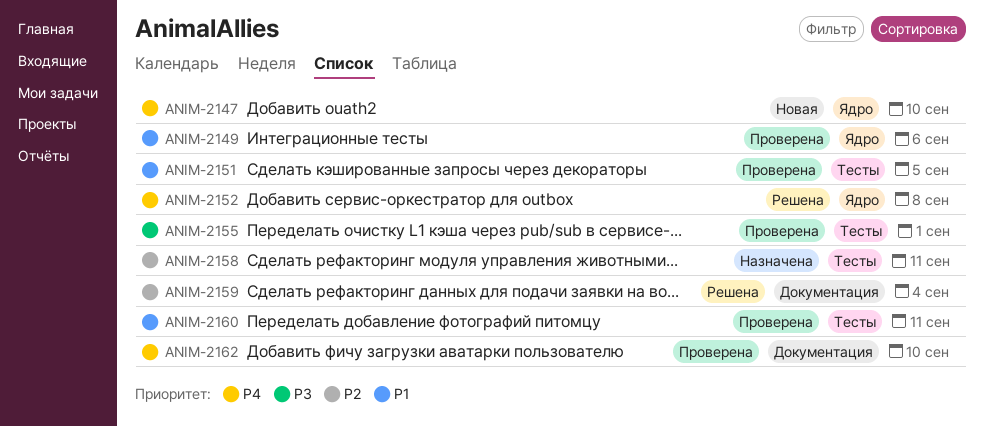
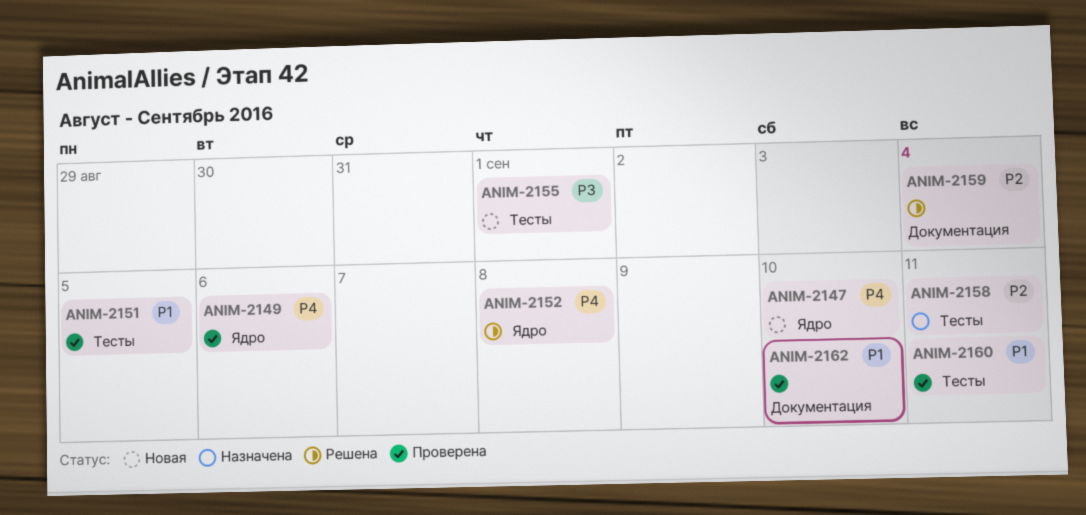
ANIM-2149, priority: P1 -> P4
ANIM-2155, status: Проверена -> Новая
ANIM-2162, priority: P4 -> P1

